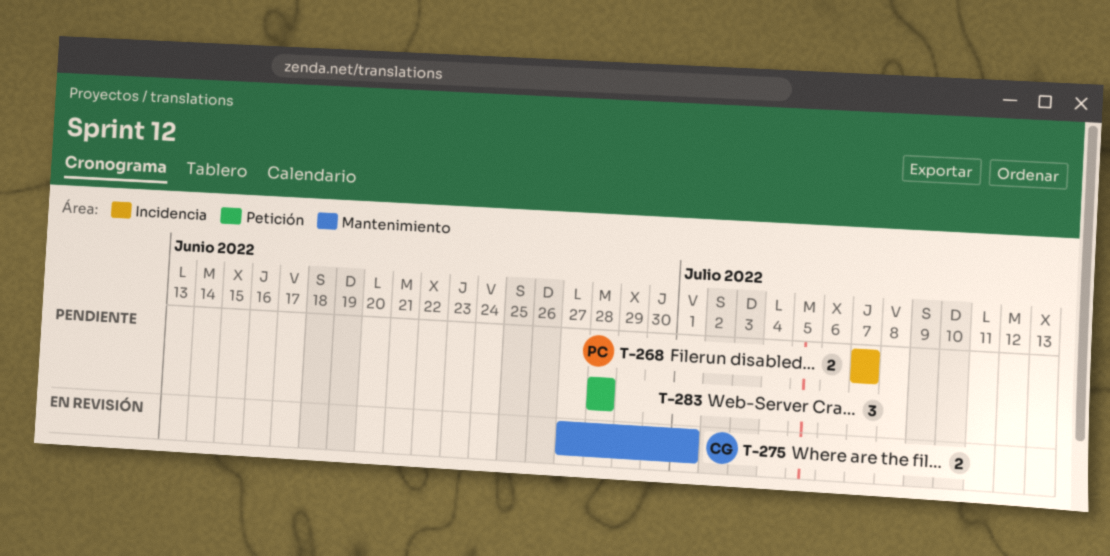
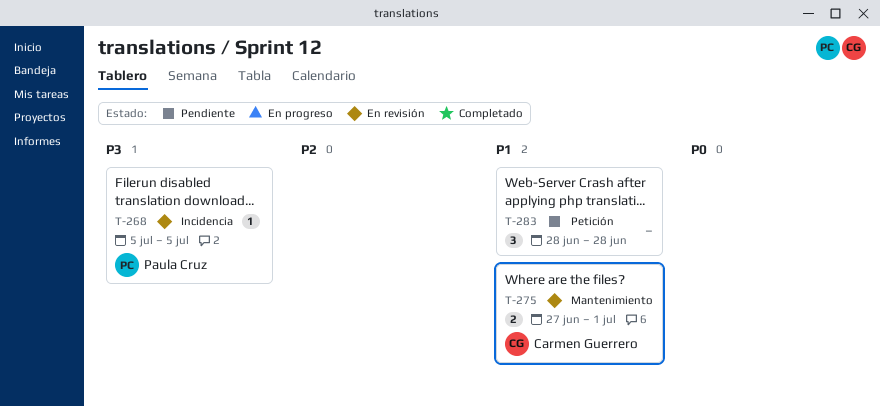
T-268, status: Pendiente -> En revisión
T-268, estimate: 2 -> 1
T-268, start: Jul 7 -> Jul 5
T-268, due: Jul 7 -> Jul 5

